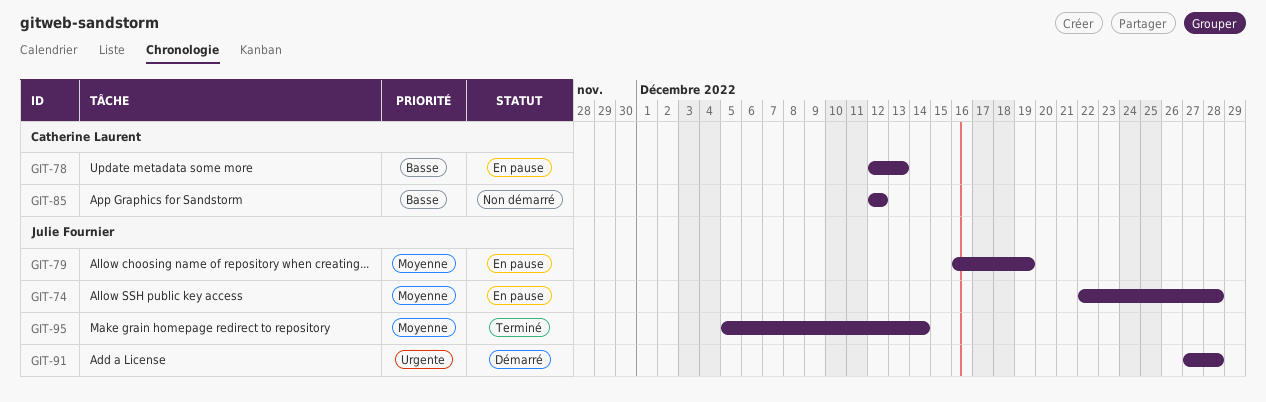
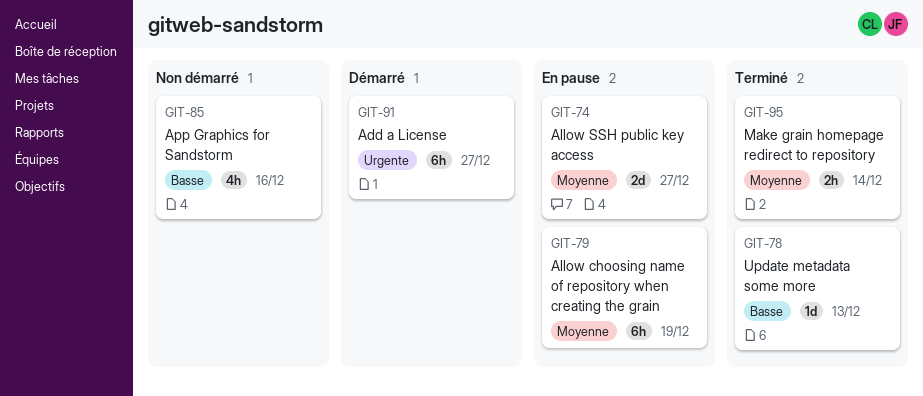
GIT-74, due: Dec 28 -> Dec 27
GIT-78, status: En pause -> Terminé
GIT-85, due: Dec 12 -> Dec 16
GIT-91, due: Dec 28 -> Dec 27

